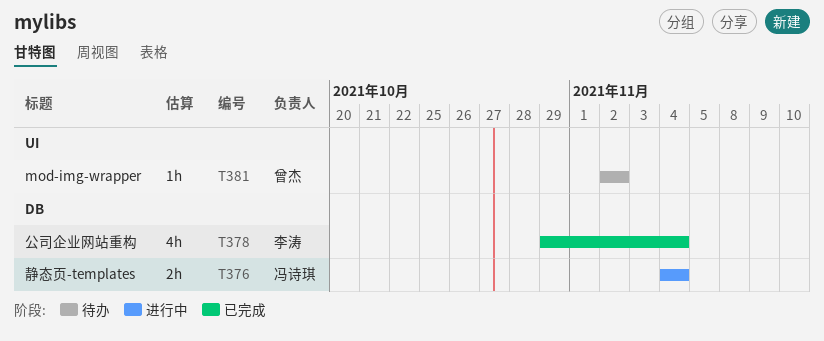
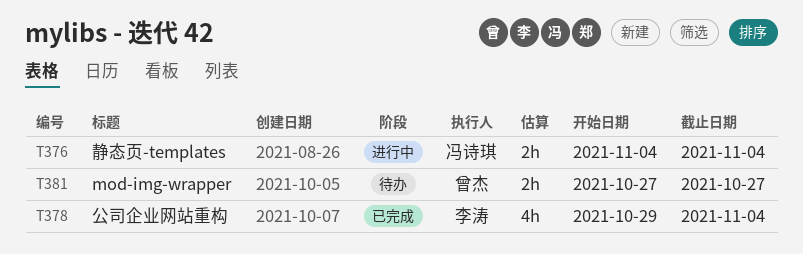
T381, estimate: 1h -> 2h
T381, start: Nov 2 -> Oct 27
T381, due: Nov 2 -> Oct 27

